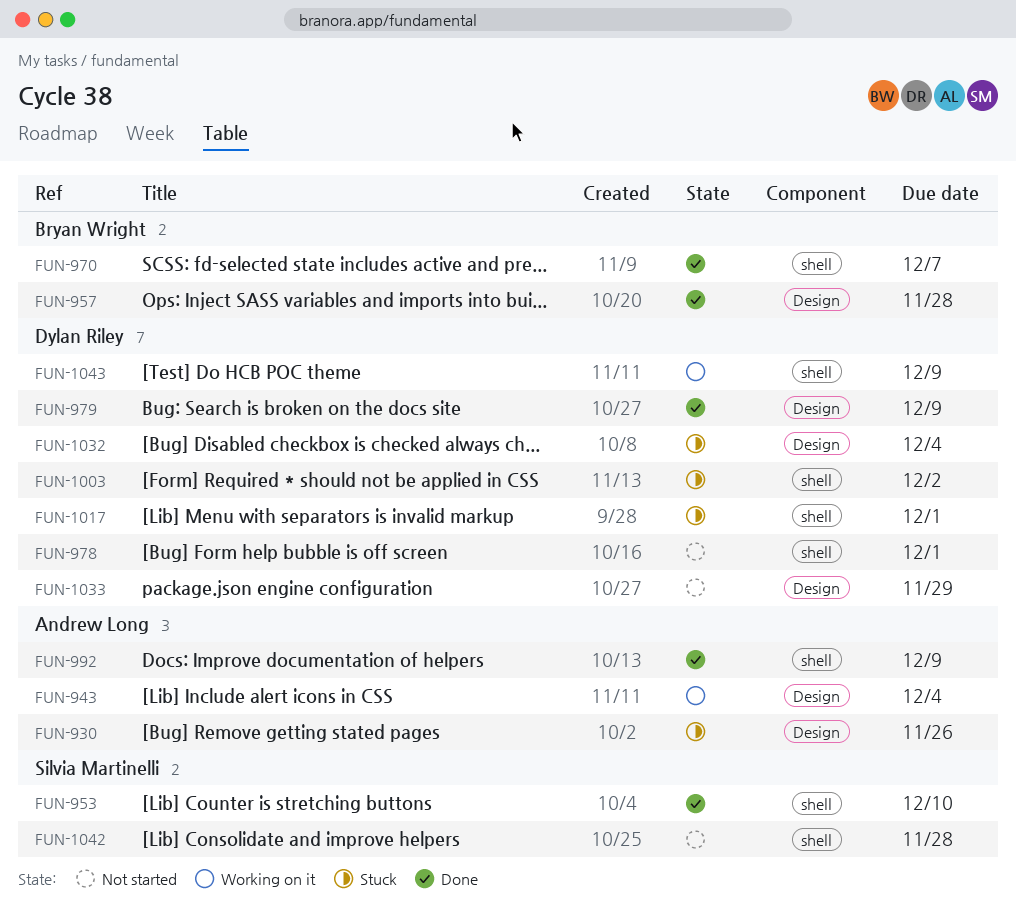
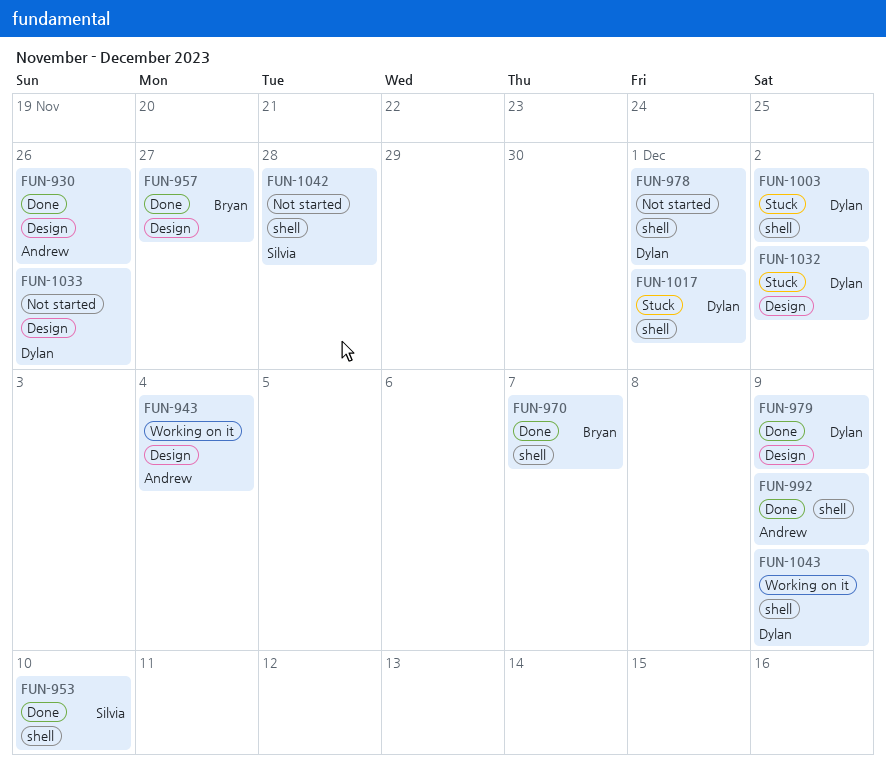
FUN-930, status: Stuck -> Done
FUN-957, due: Nov 28 -> Nov 27
FUN-1032, due: Dec 4 -> Dec 2
FUN-1033, due: Nov 29 -> Nov 26

